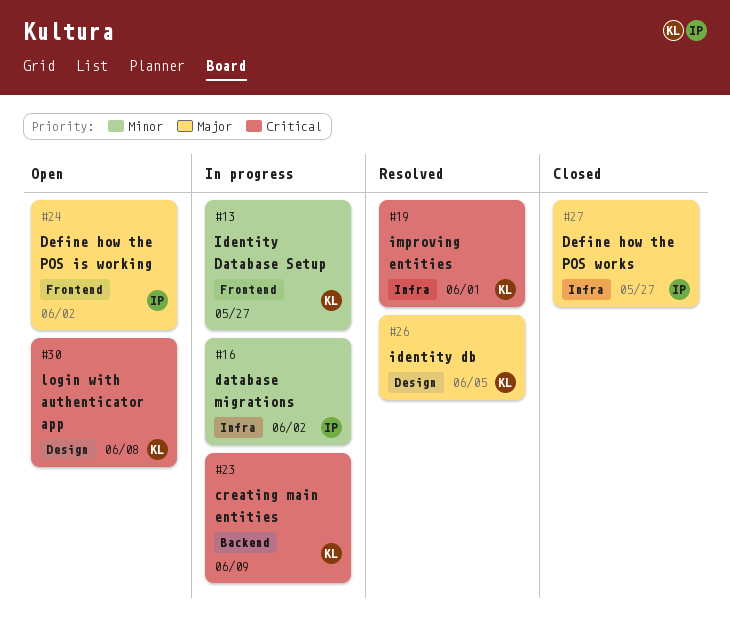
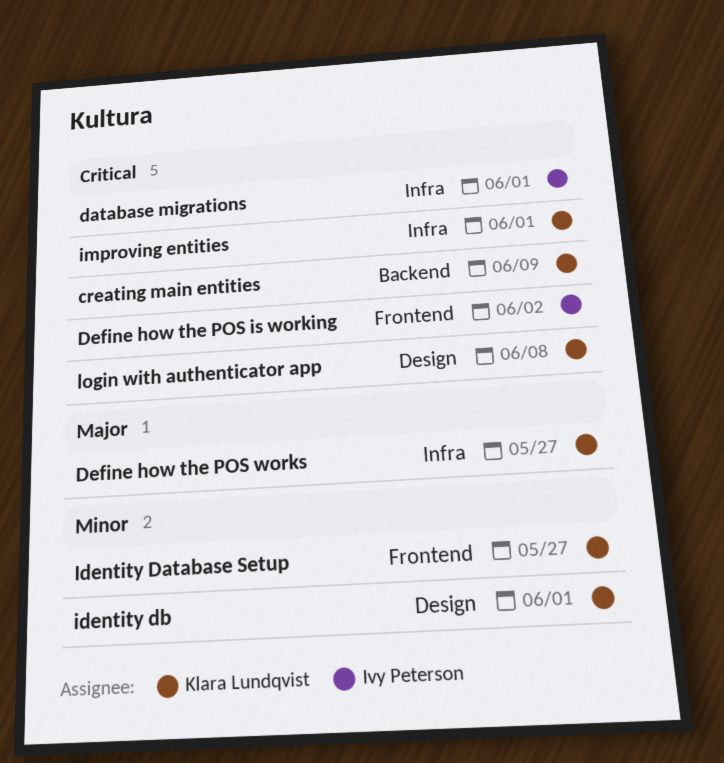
database migrations, priority: Minor -> Critical
database migrations, due: Jun 2 -> Jun 1
Define how the POS is working, priority: Major -> Critical
Define how the POS works, owner: Ivy Peterson -> Klara Lundqvist
identity db, priority: Major -> Minor
identity db, due: Jun 5 -> Jun 1

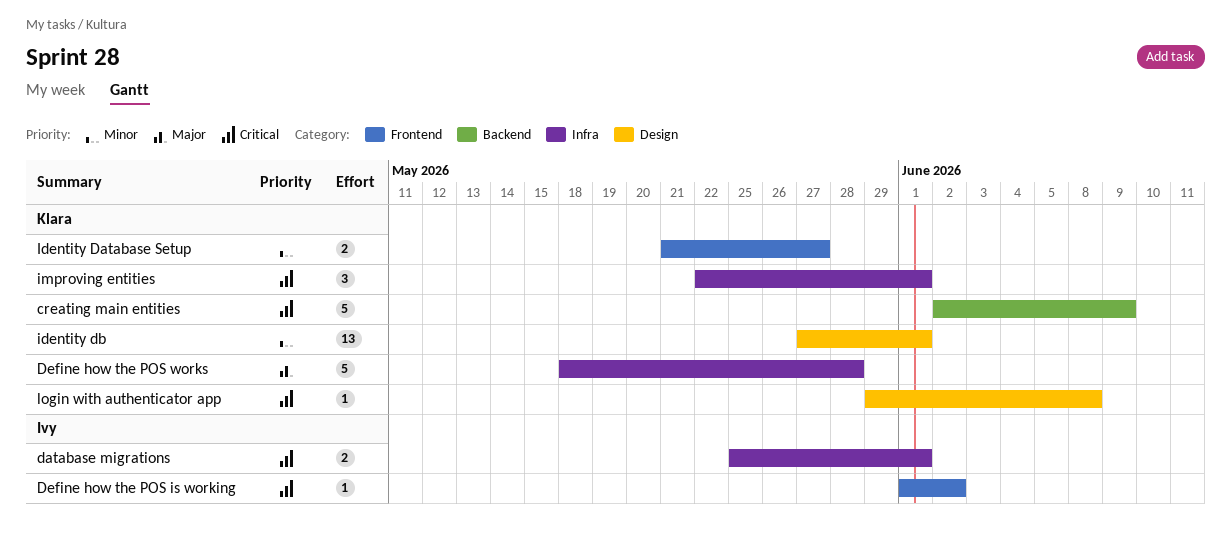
Define how the POS works, due: May 27 -> May 28

